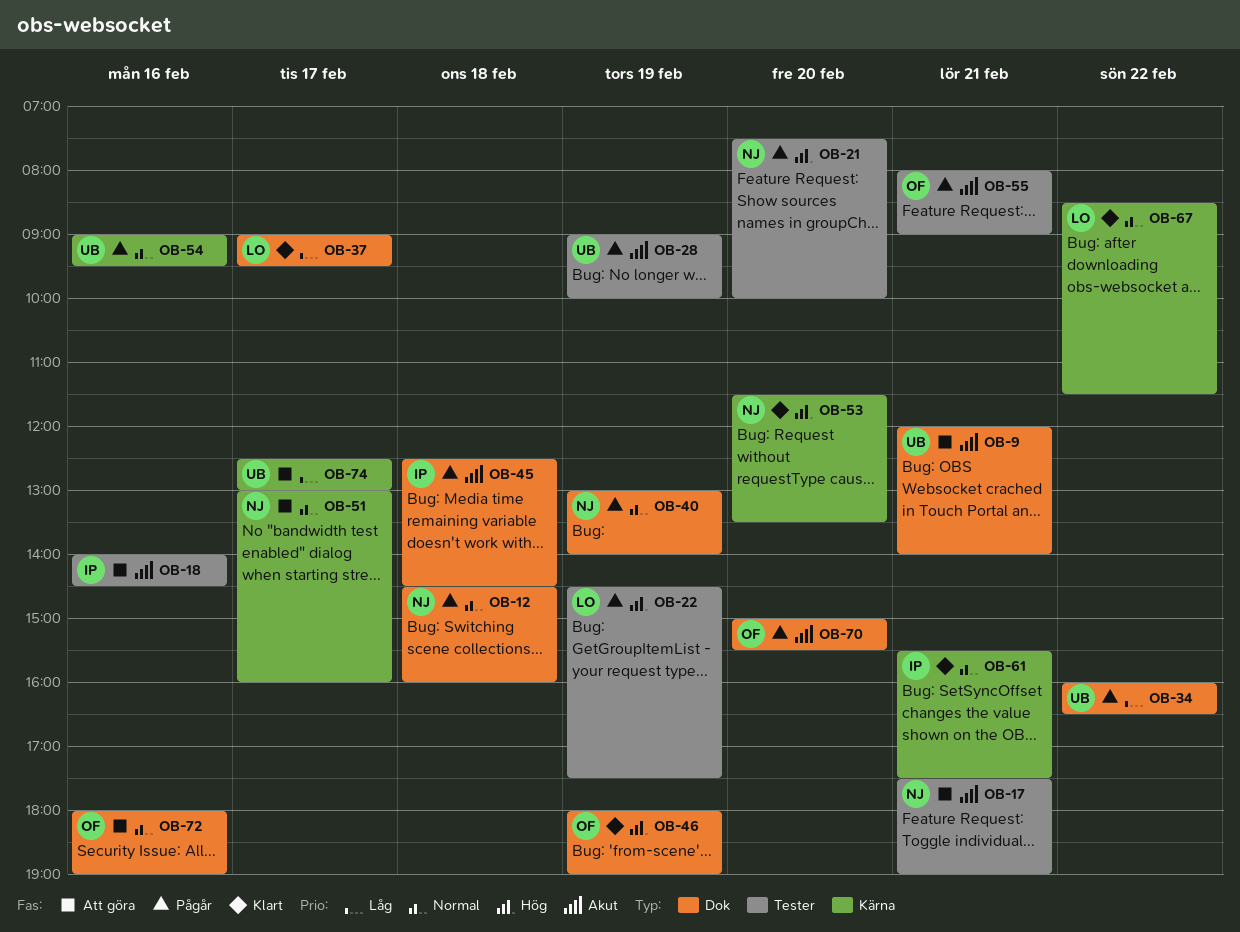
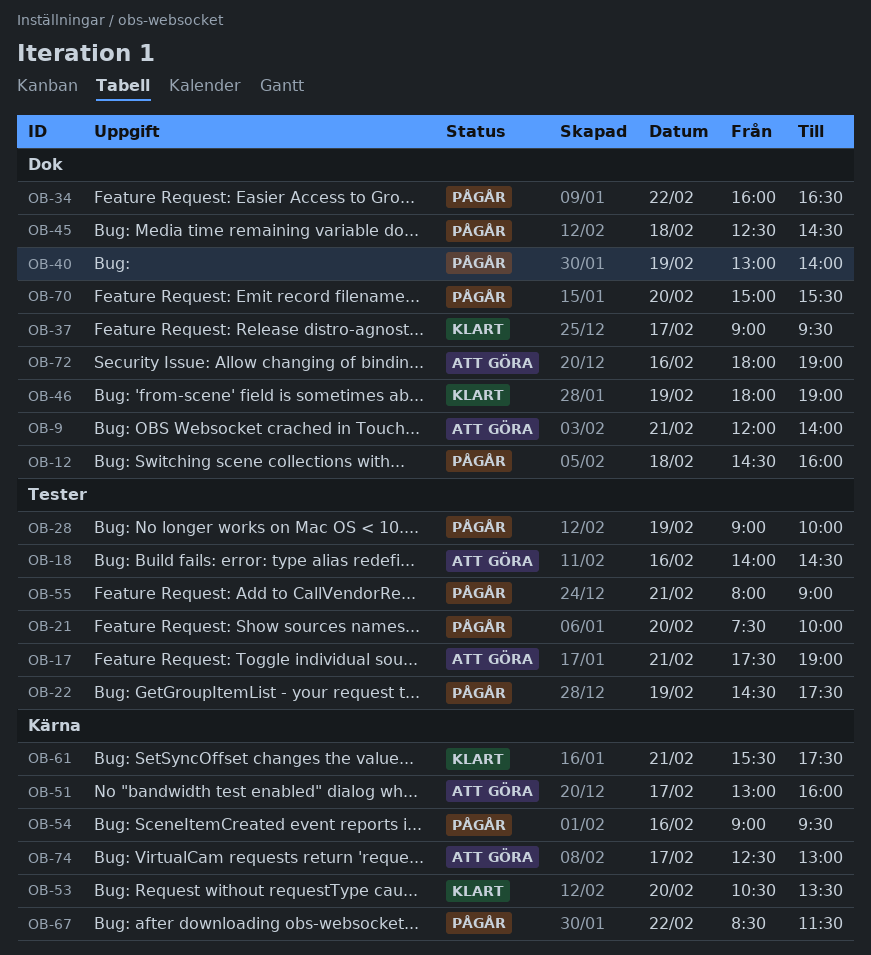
OB-53, begins: 11:30 -> 10:30
OB-67, status: Klart -> Pågår

